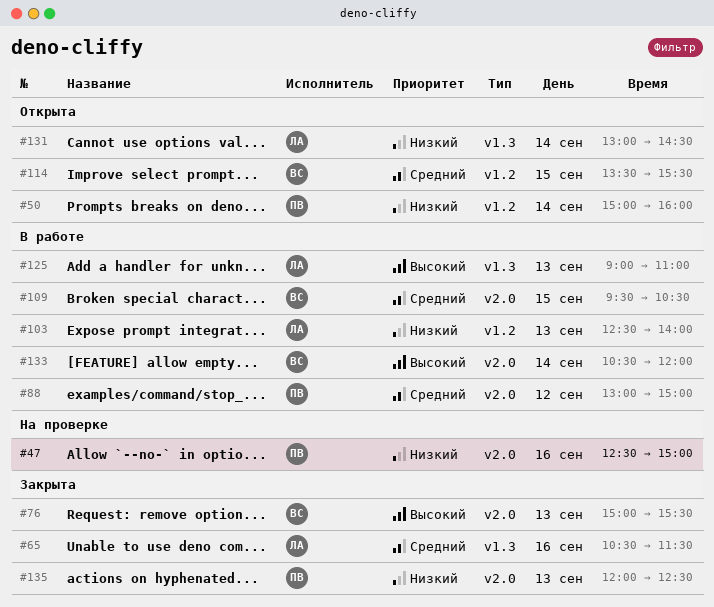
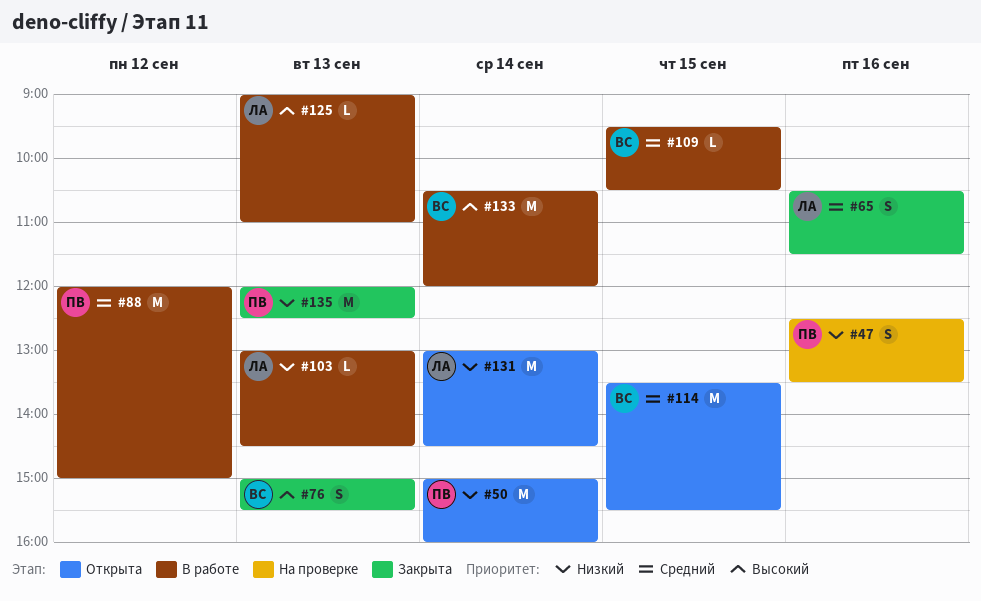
#47, ends: 15:00 -> 13:30
#88, begins: 13:00 -> 12:00
#103, begins: 12:30 -> 13:00
#103, ends: 14:00 -> 14:30

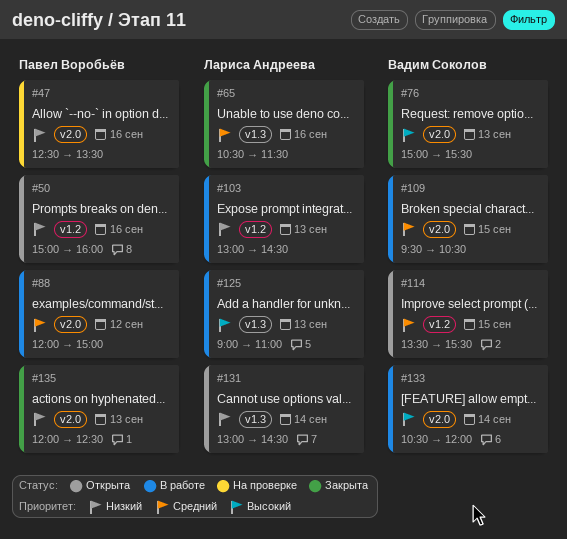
#50, day: Sep 14 -> Sep 16

